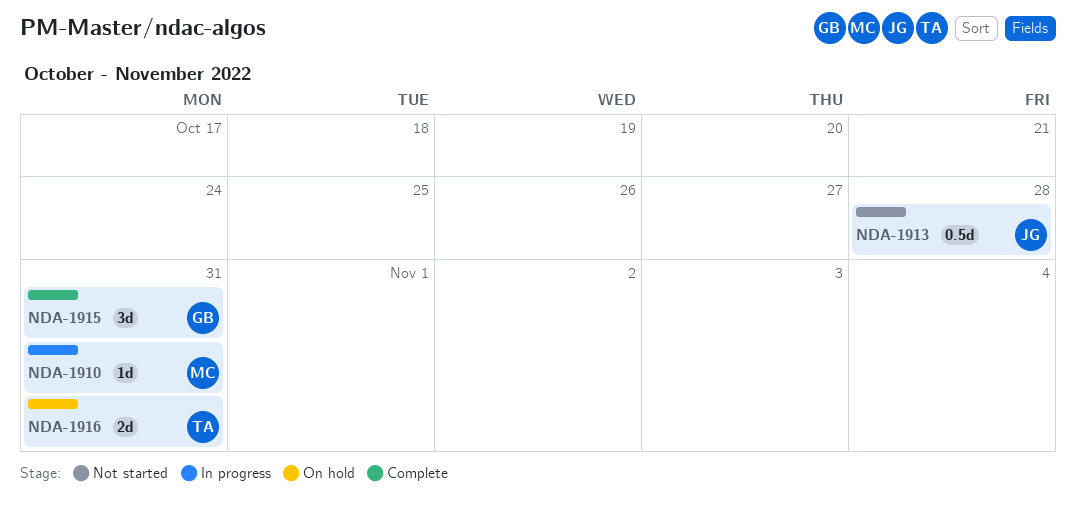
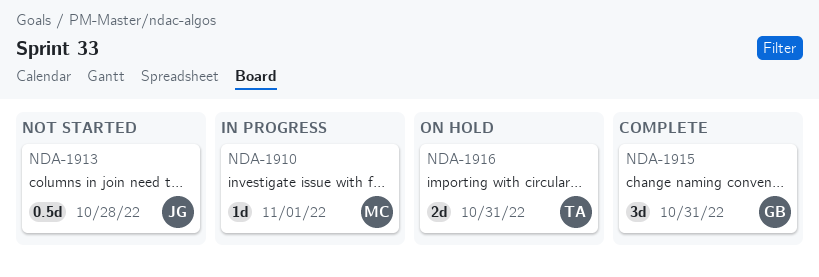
NDA-1910, due: Oct 31 -> Nov 1

